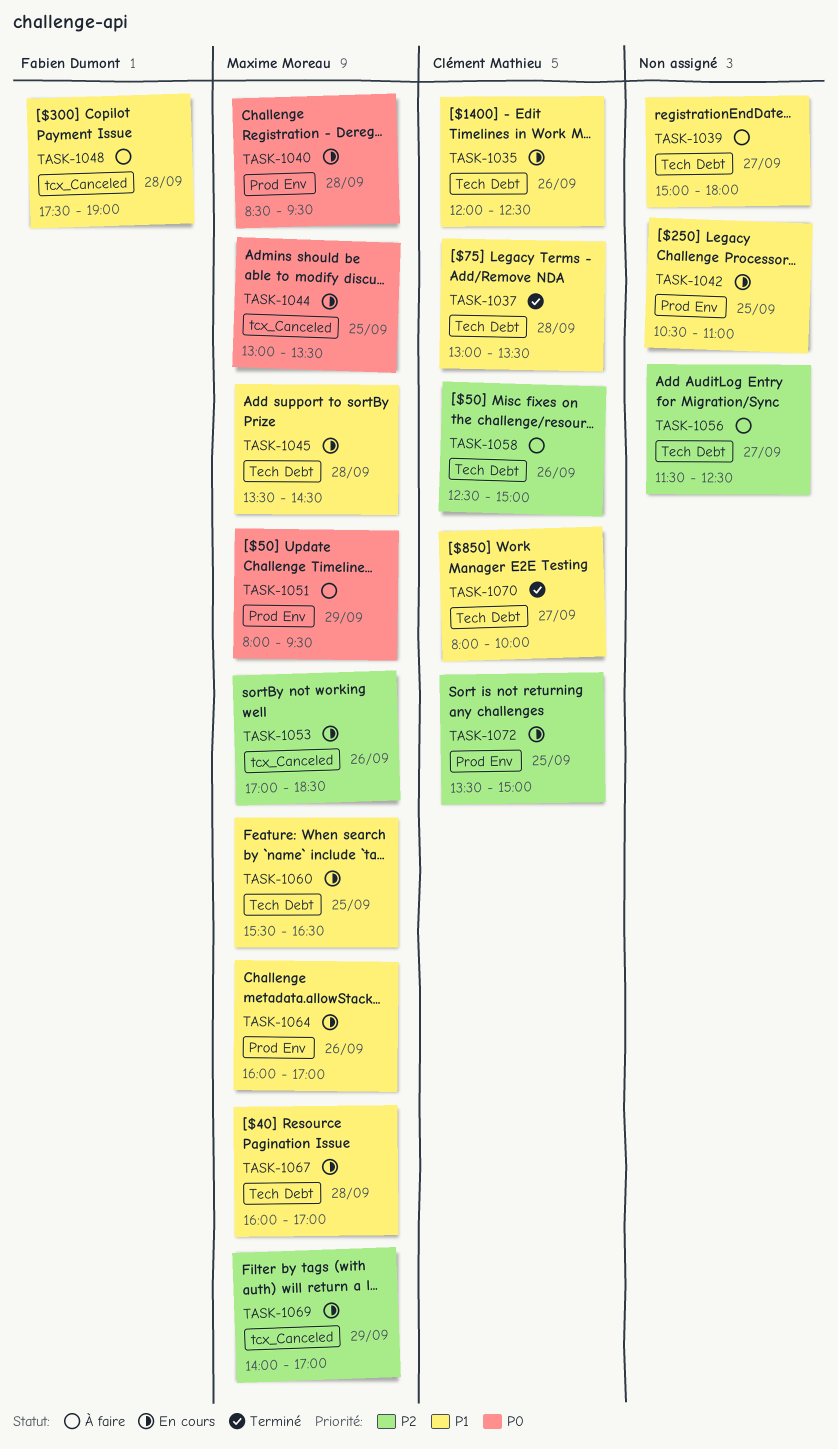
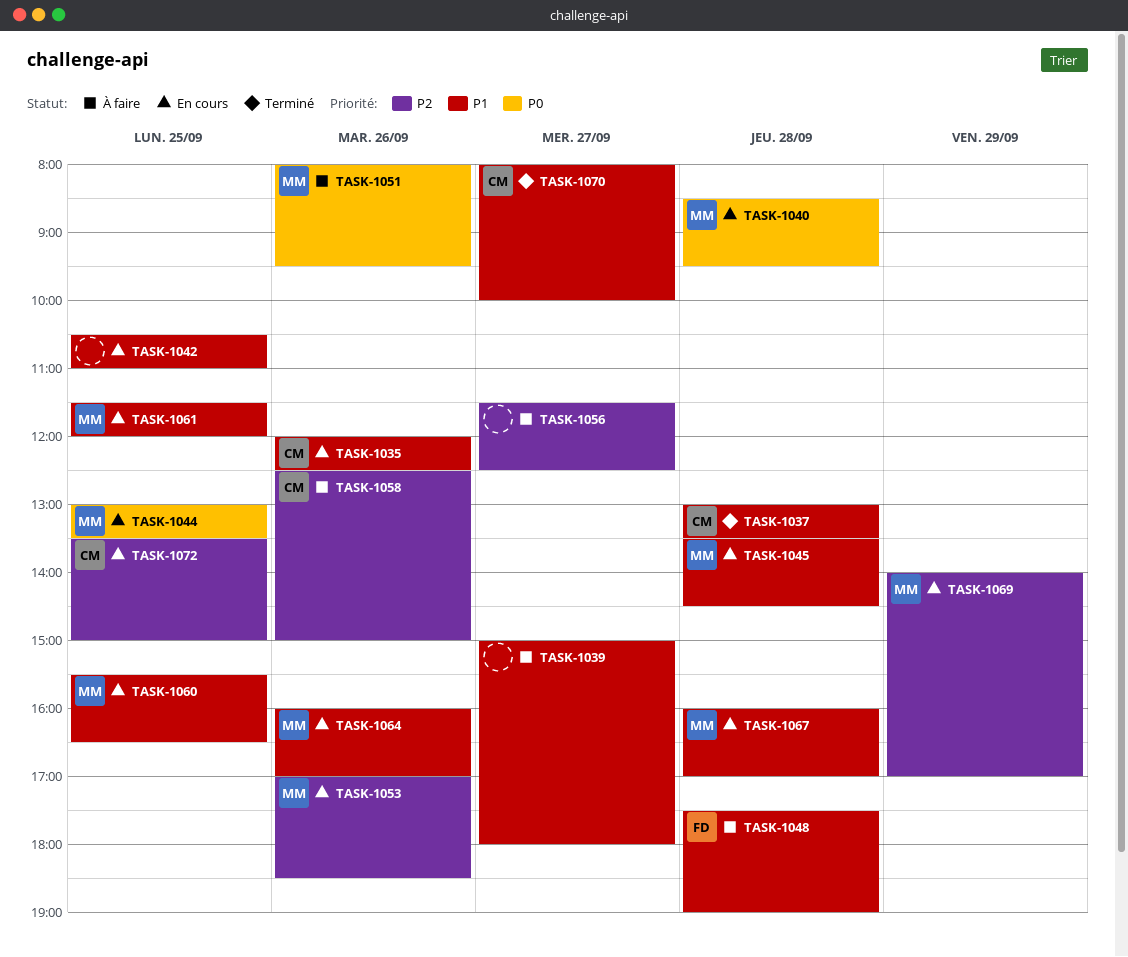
TASK-1051, day: Sep 29 -> Sep 26
TASK-1061: none -> present

